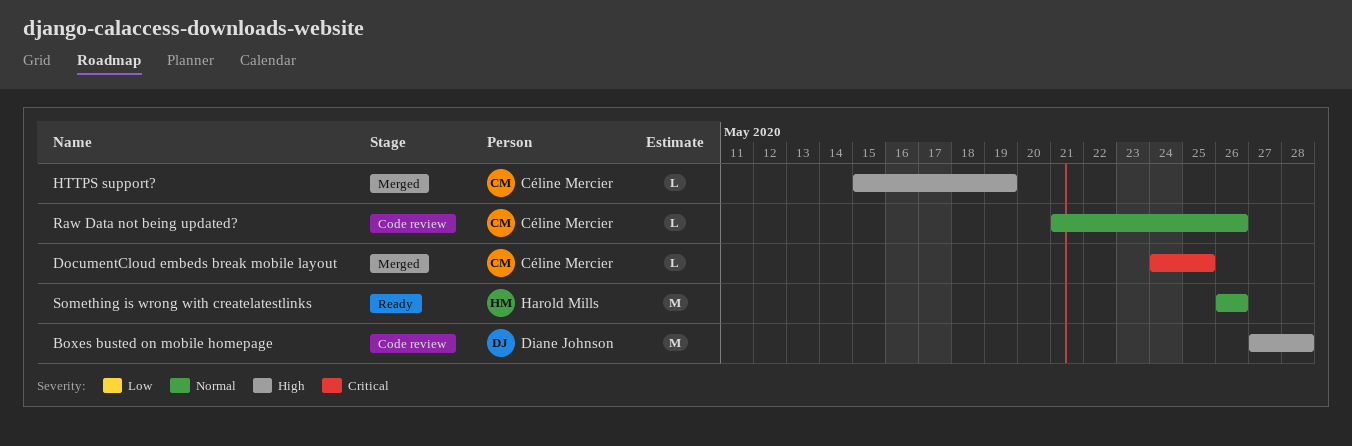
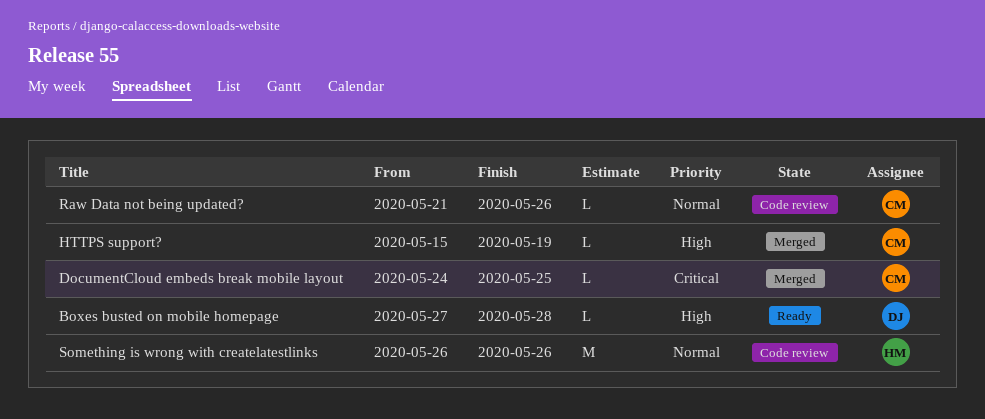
Boxes busted on mobile homepage, status: Code review -> Ready
Boxes busted on mobile homepage, estimate: M -> L
Something is wrong with createlatestlinks, status: Ready -> Code review

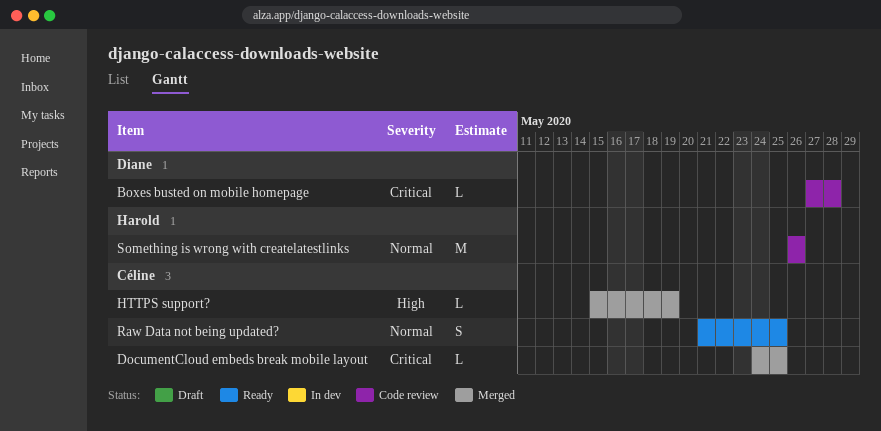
Boxes busted on mobile homepage, status: Ready -> Code review
Boxes busted on mobile homepage, priority: High -> Critical
Raw Data not being updated?, status: Code review -> Ready
Raw Data not being updated?, estimate: L -> S
Raw Data not being updated?, due: May 26 -> May 25

